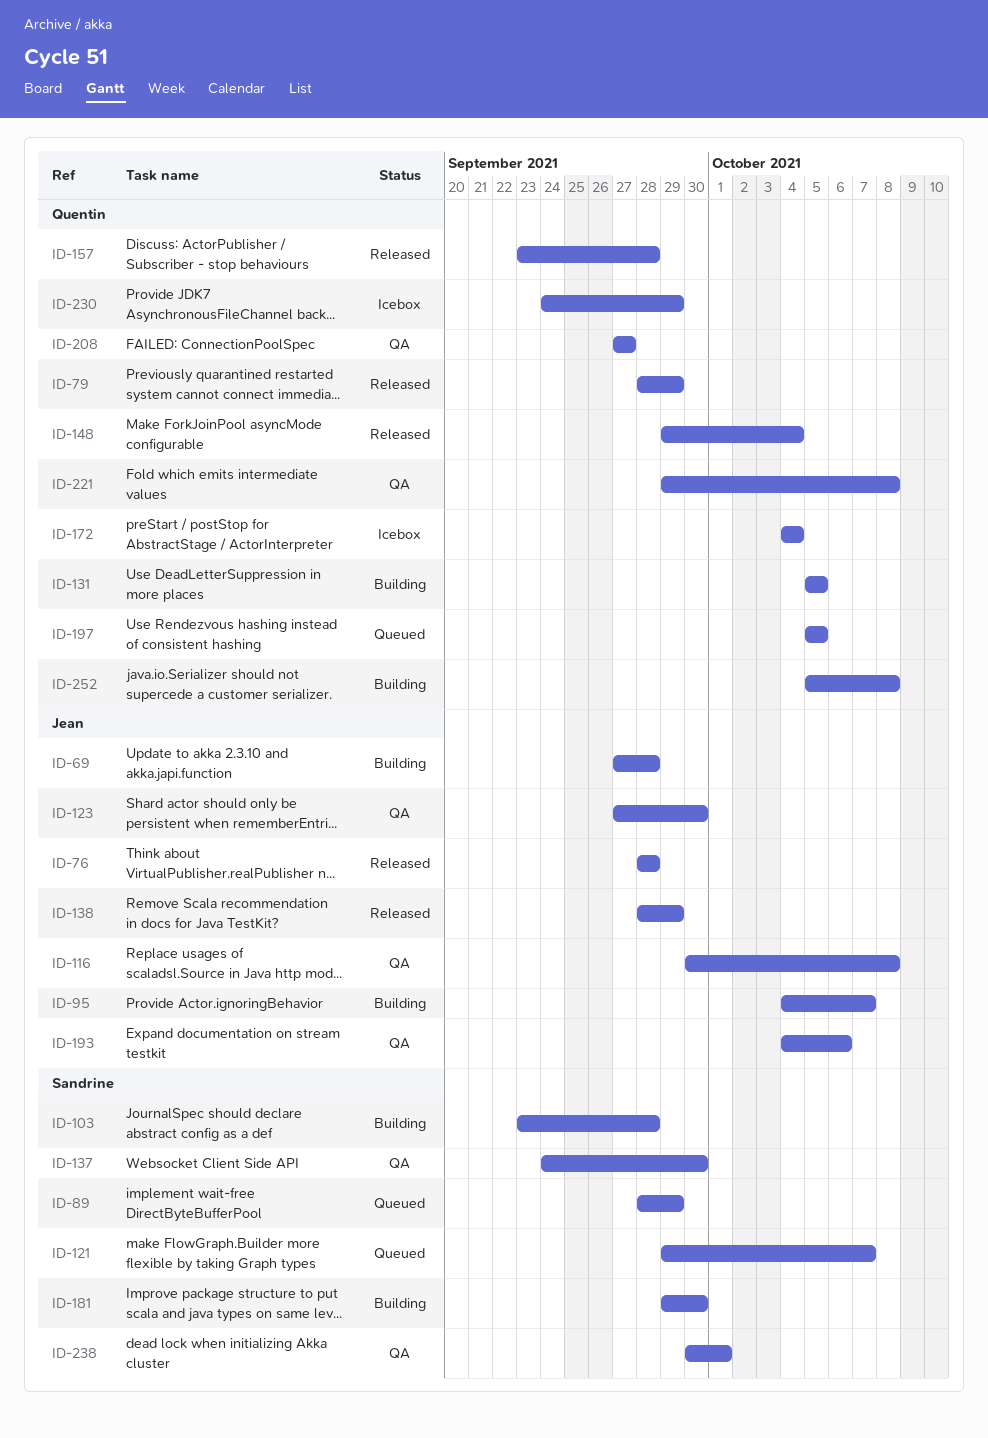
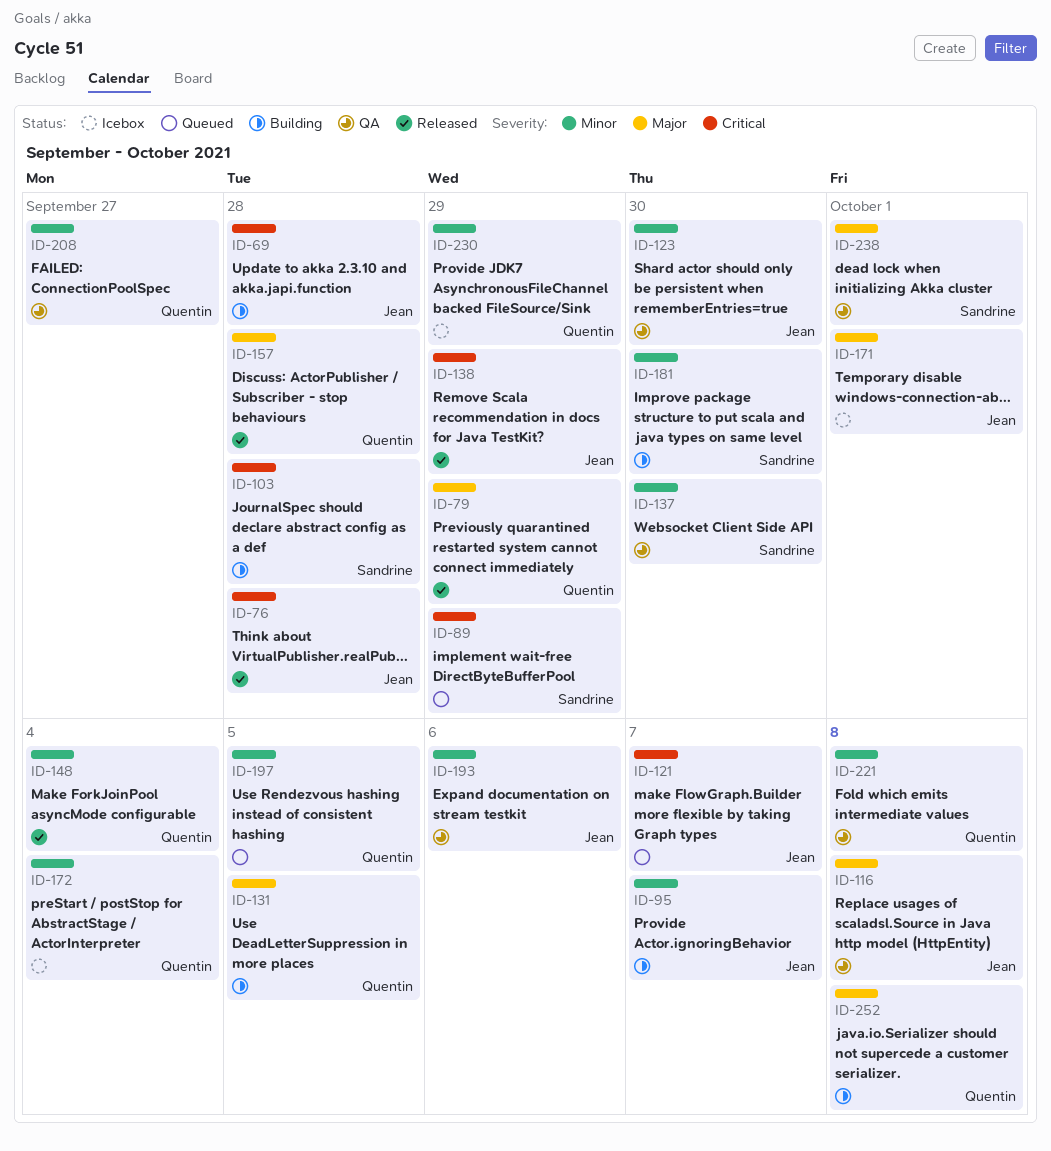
ID-121, owner: Sandrine -> Jean
ID-171: none -> present

